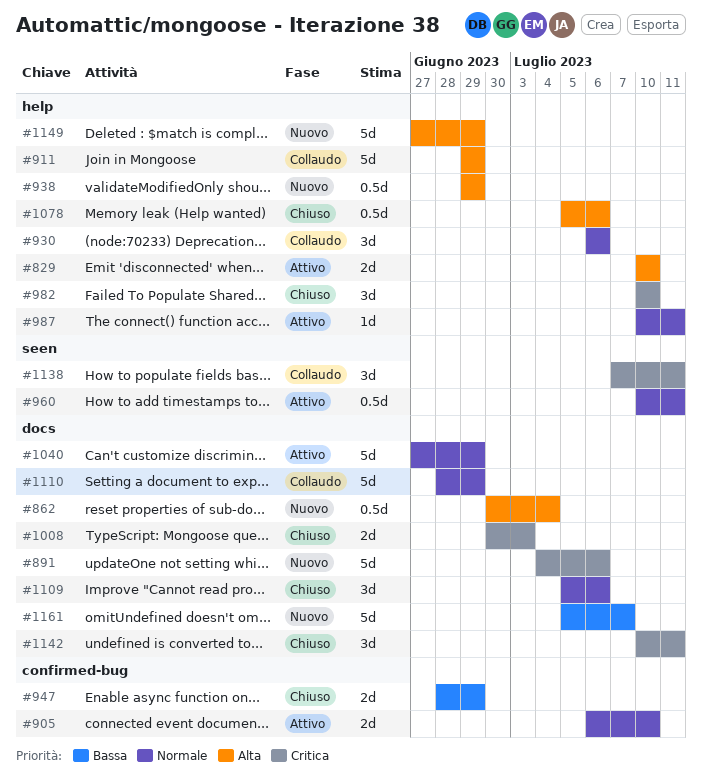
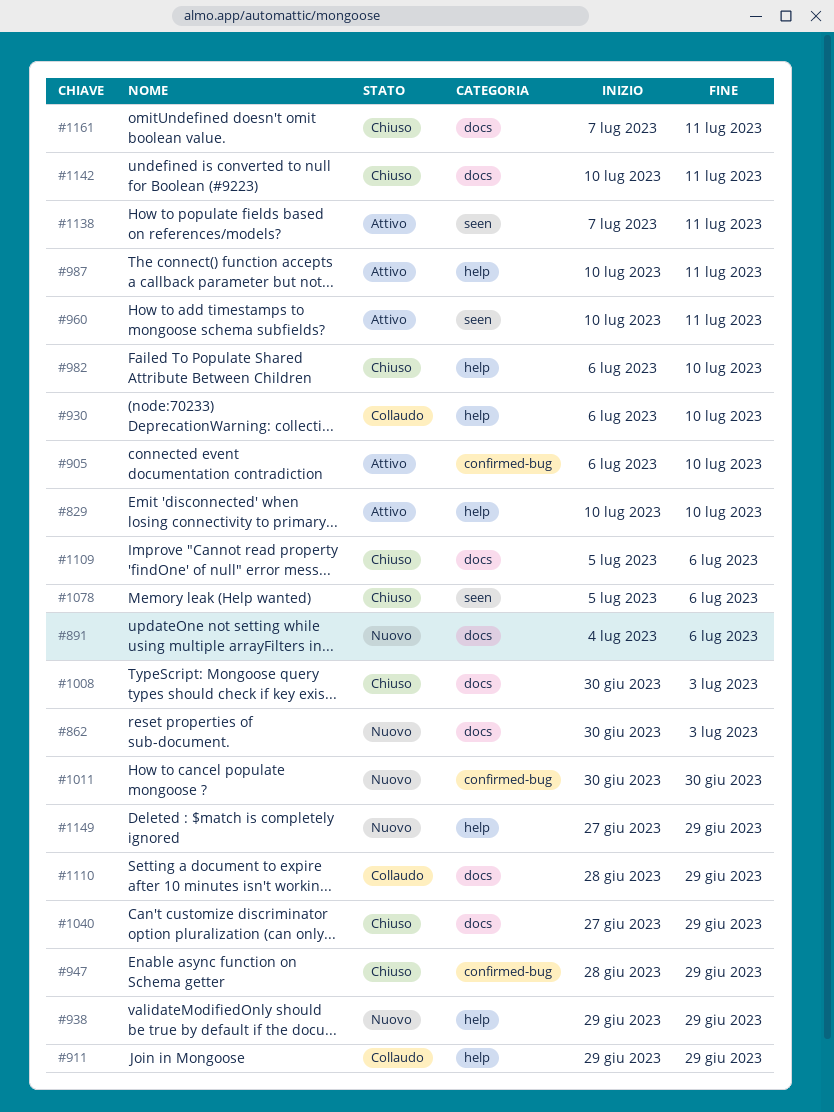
#862, due: Jul 4 -> Jul 3
#930, due: Jul 6 -> Jul 10
#982, start: Jul 10 -> Jul 6
#1011: none -> present
#1040, status: Attivo -> Chiuso
#1078, label: help -> seen
#1138, status: Collaudo -> Attivo
#1161, status: Nuovo -> Chiuso
#1161, start: Jul 5 -> Jul 7
#1161, due: Jul 7 -> Jul 11

